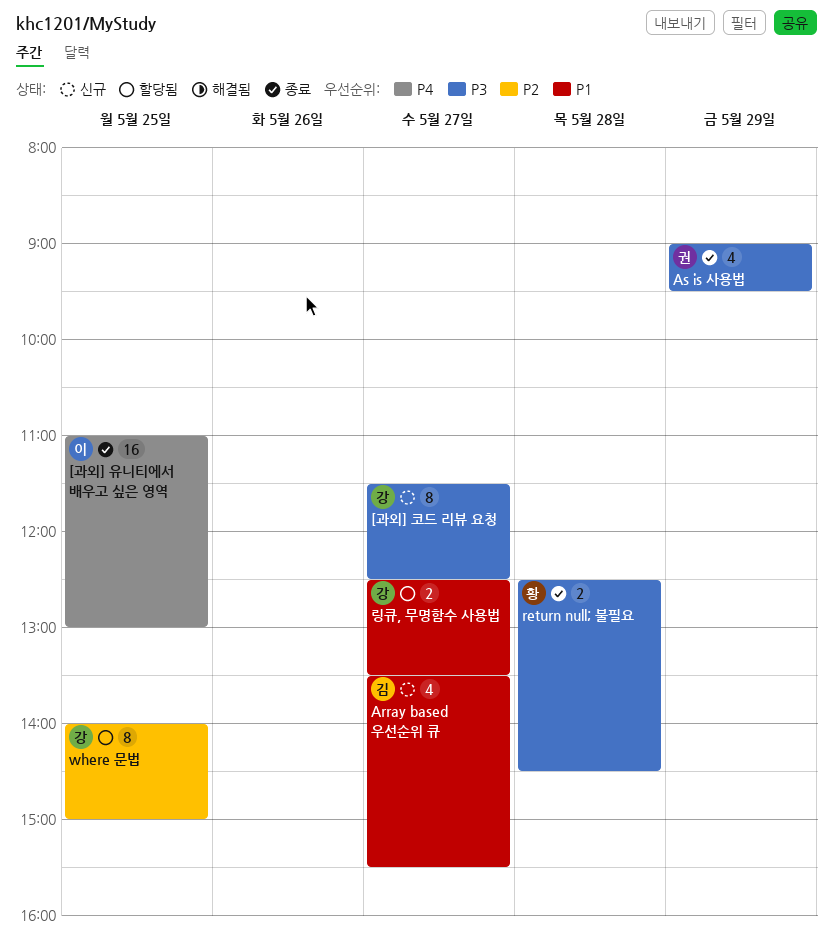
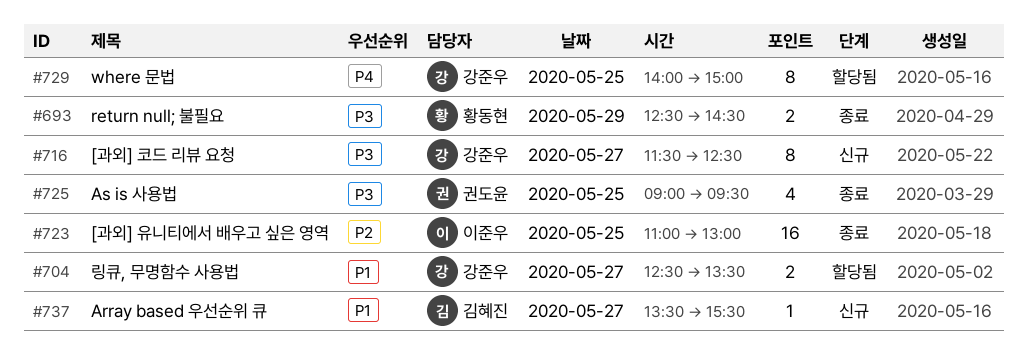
[과외] 유니티에서 배우고 싶은 영역, priority: P4 -> P2
Array based 우선순위 큐, estimate: 4 -> 1
As is 사용법, day: May 29 -> May 25
return null; 불필요, day: May 28 -> May 29
where 문법, priority: P2 -> P4

